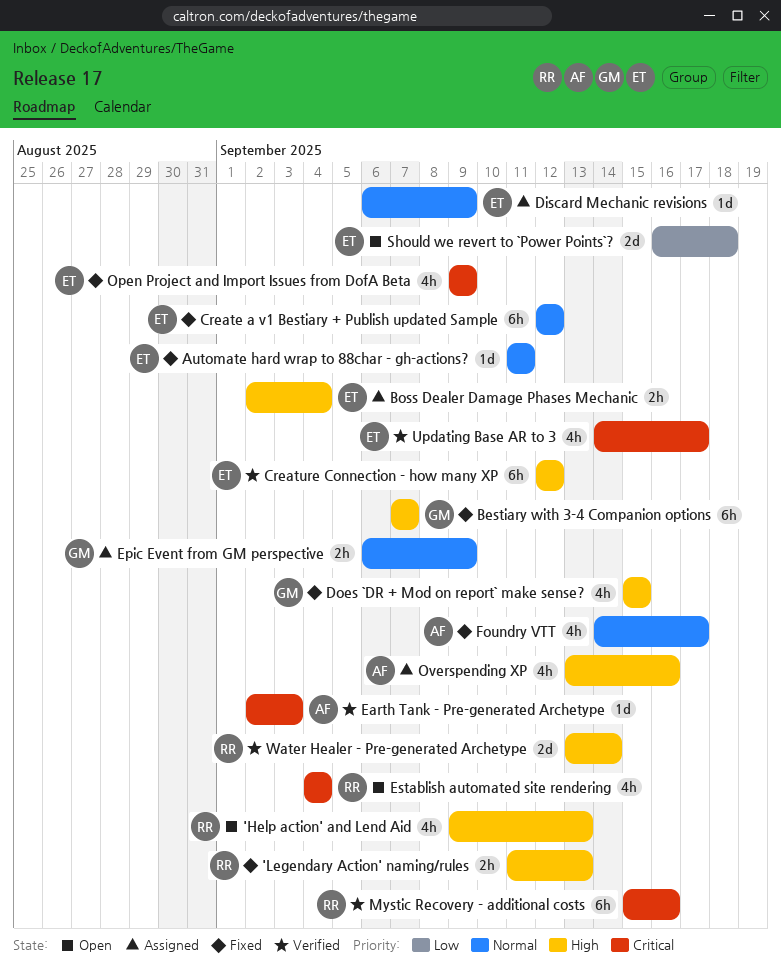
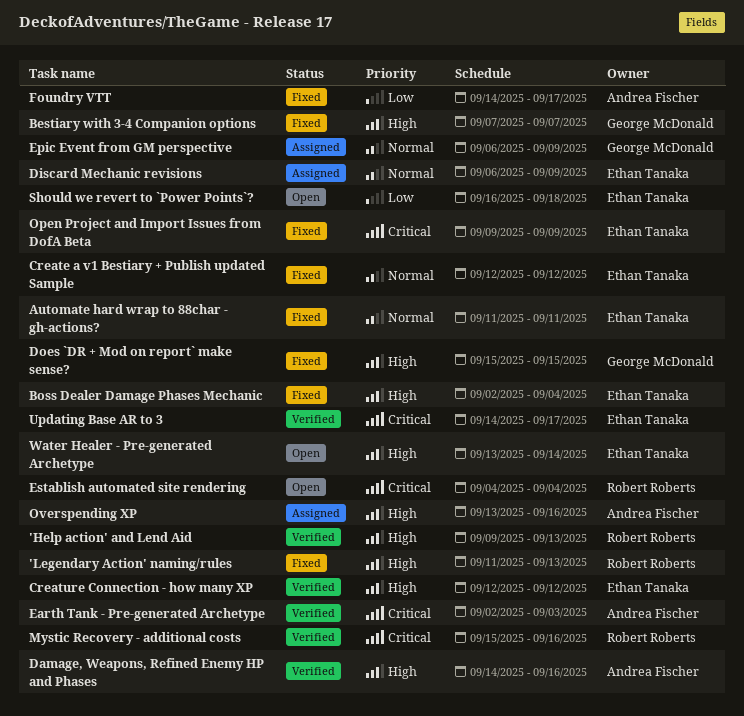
'Help action' and Lend Aid, status: Open -> Verified
Boss Dealer Damage Phases Mechanic, status: Assigned -> Fixed
Damage, Weapons, Refined Enemy HP and Phases: none -> present
Foundry VTT, priority: Normal -> Low
Water Healer - Pre-generated Archetype, status: Verified -> Open
Water Healer - Pre-generated Archetype, owner: Robert Roberts -> Ethan Tanaka

